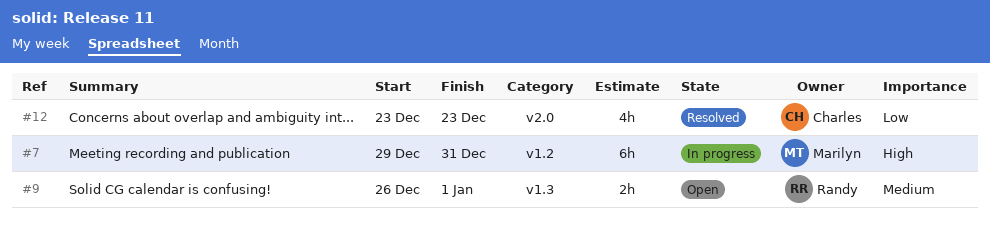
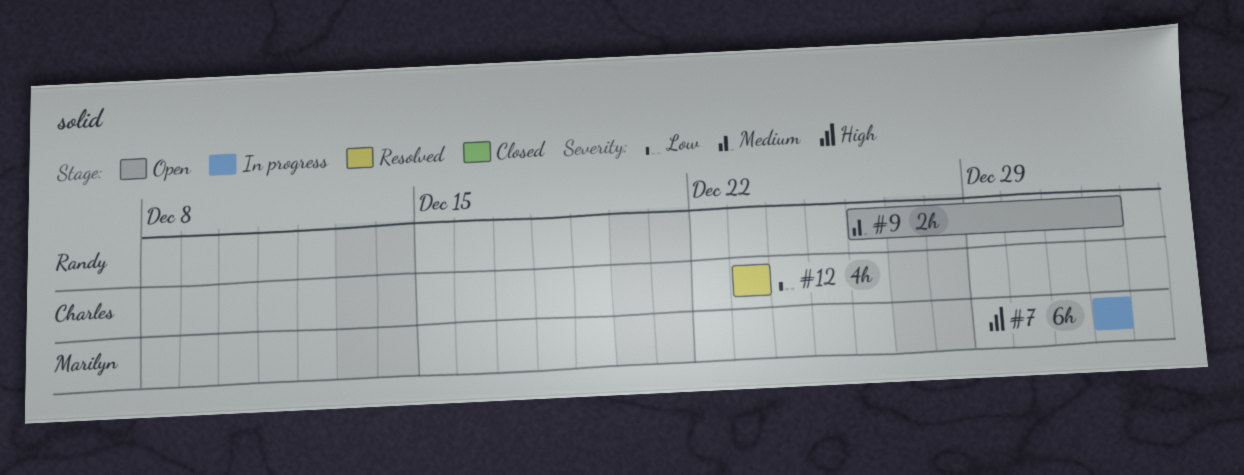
#7, start: Dec 29 -> Jan 1
#7, due: Dec 31 -> Jan 1

